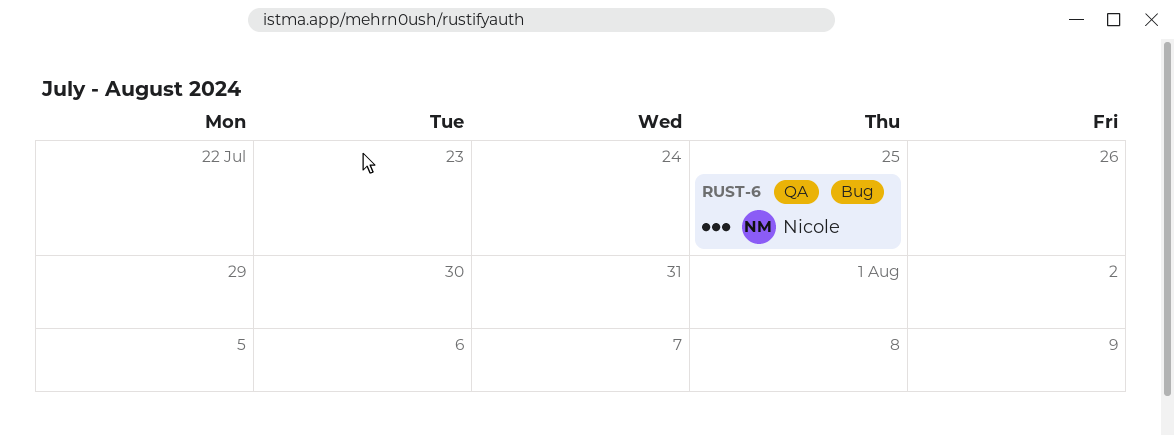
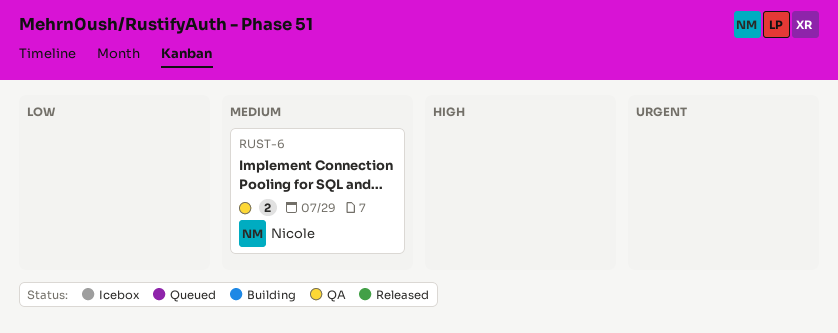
RUST-6, estimate: 3 -> 2
RUST-6, due: Jul 25 -> Jul 29

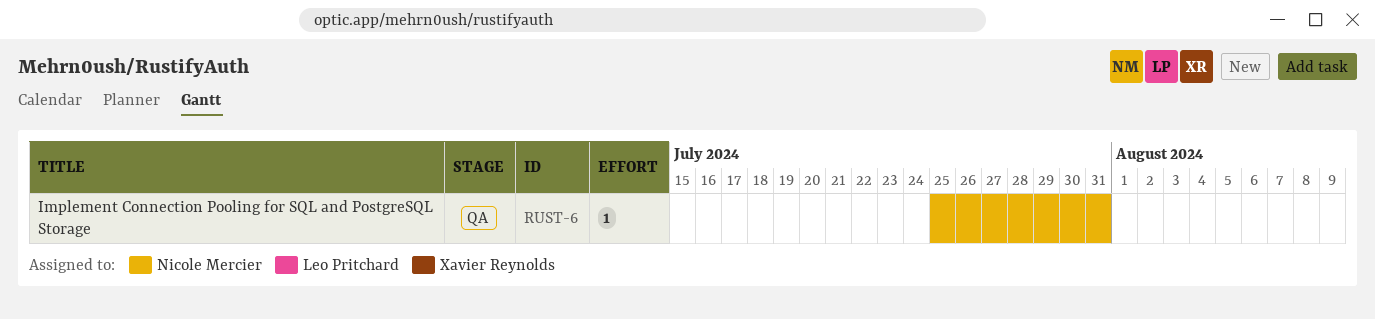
RUST-6, estimate: 2 -> 1
RUST-6, due: Jul 29 -> Jul 31

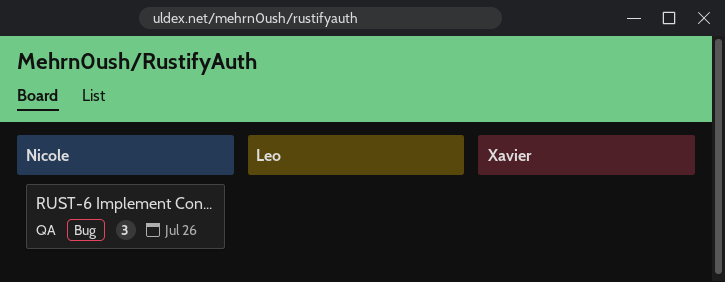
RUST-6, estimate: 1 -> 3
RUST-6, due: Jul 31 -> Jul 26

